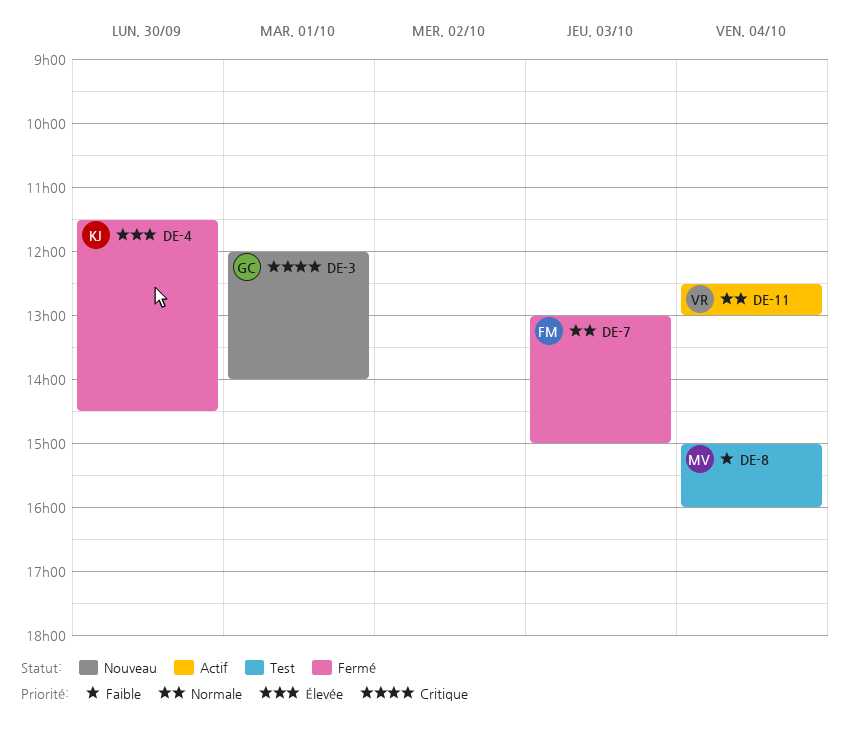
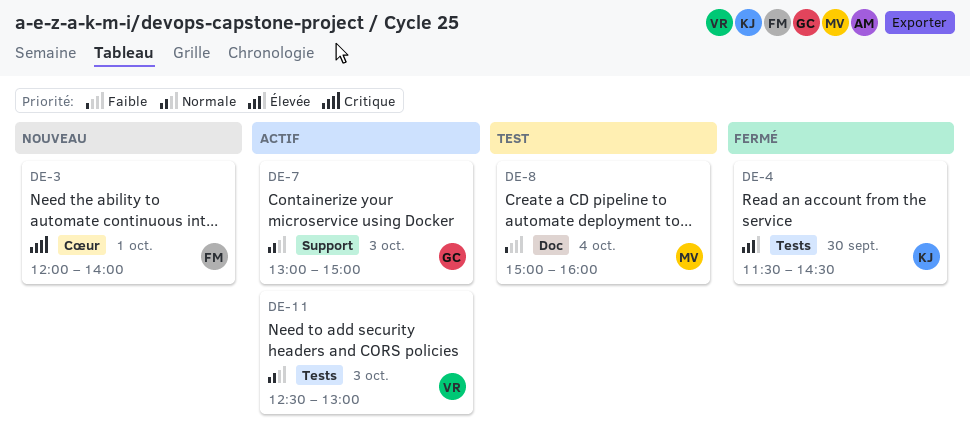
DE-3, owner: GC -> FM
DE-7, status: Fermé -> Actif
DE-7, owner: FM -> GC
DE-11, day: Oct 4 -> Oct 3

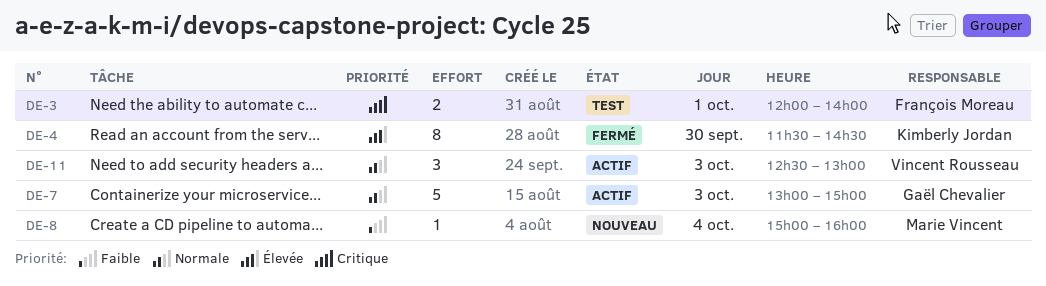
DE-3, status: Nouveau -> Test
DE-8, status: Test -> Nouveau

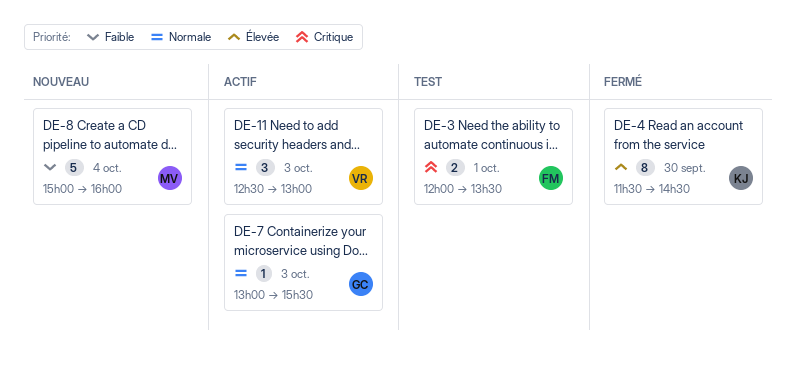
DE-3, ends: 14:00 -> 13:30
DE-7, estimate: 5 -> 1
DE-7, ends: 15:00 -> 15:30
DE-8, estimate: 1 -> 5

